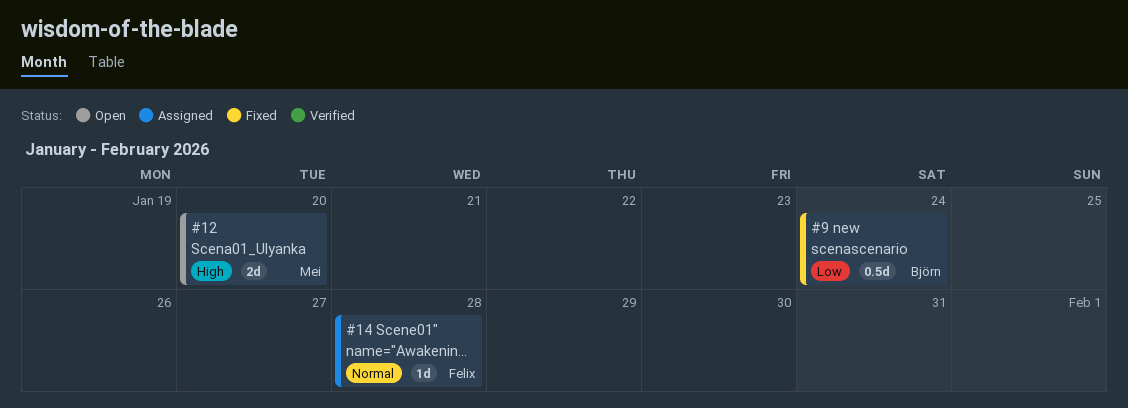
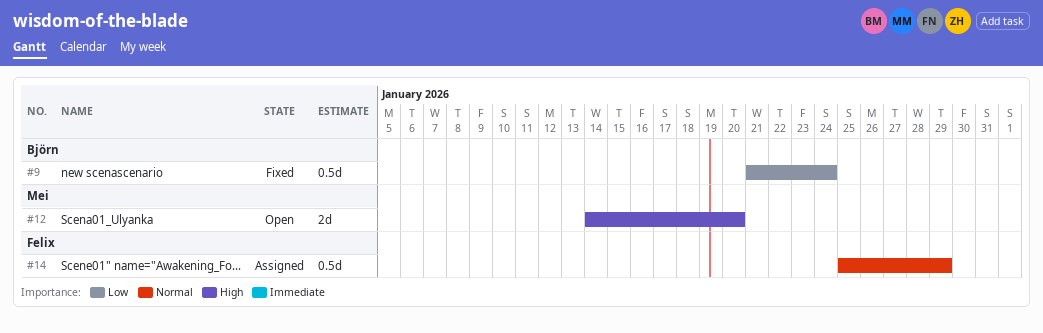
#14, estimate: 1d -> 0.5d
#14, due: Jan 28 -> Jan 29

